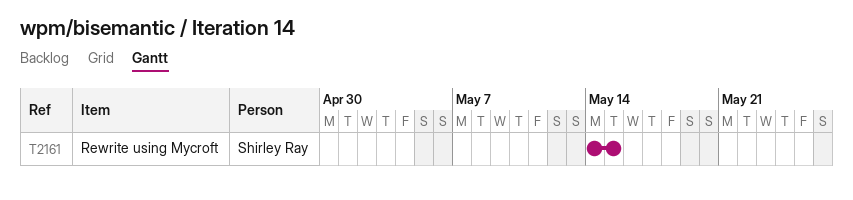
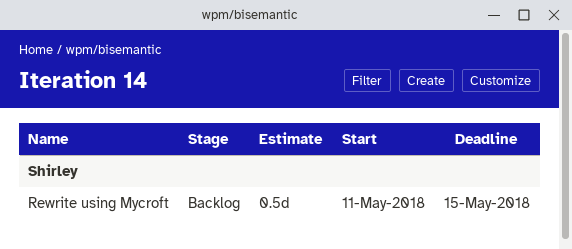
Rewrite using Mycroft, start: May 14 -> May 11

